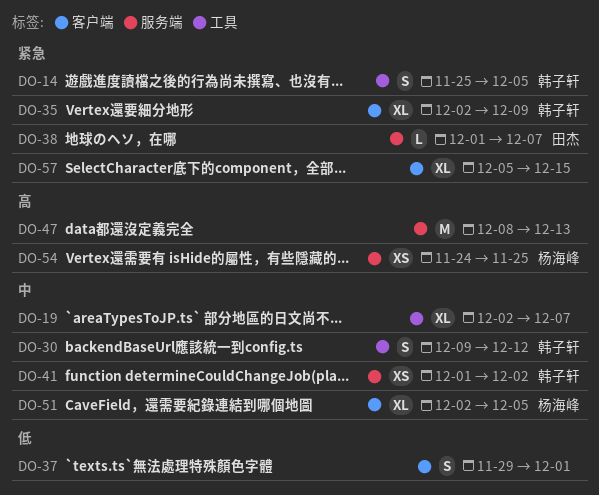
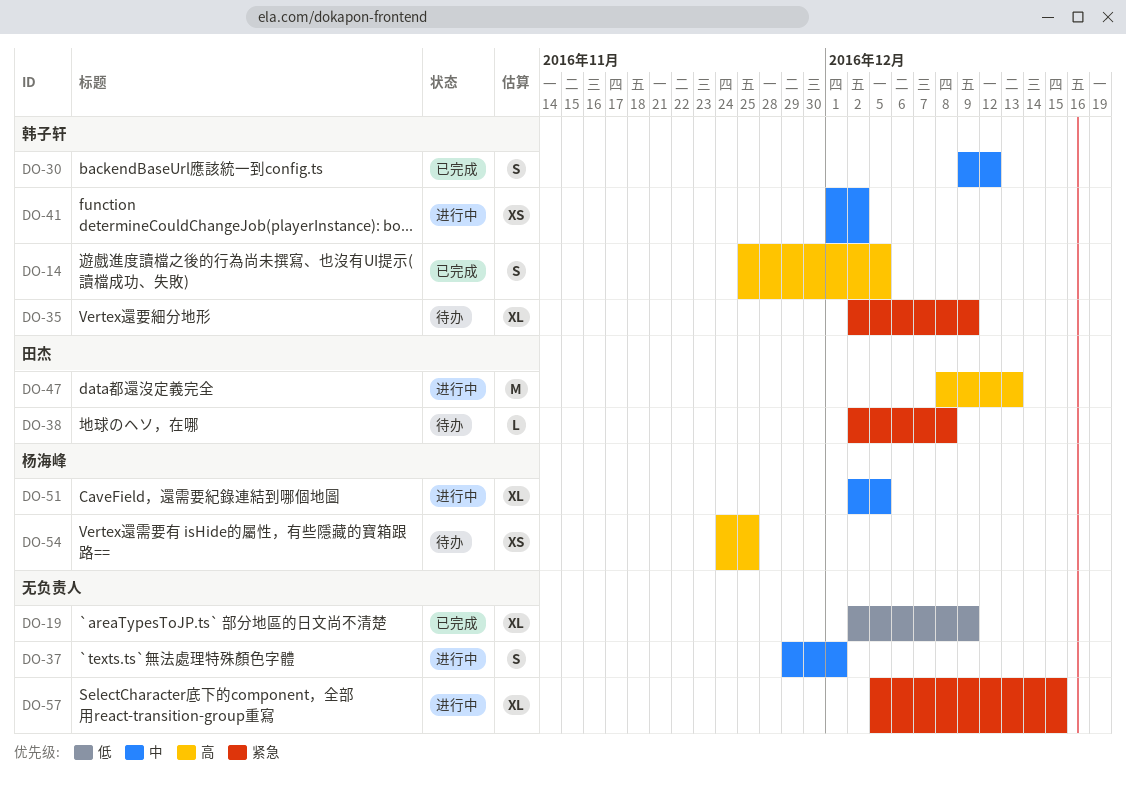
DO-14, priority: 紧急 -> 高
DO-19, priority: 中 -> 低
DO-19, due: Dec 7 -> Dec 9
DO-37, priority: 低 -> 中
DO-38, start: Dec 1 -> Dec 2
DO-38, due: Dec 7 -> Dec 8
DO-47, owner: none -> 田杰

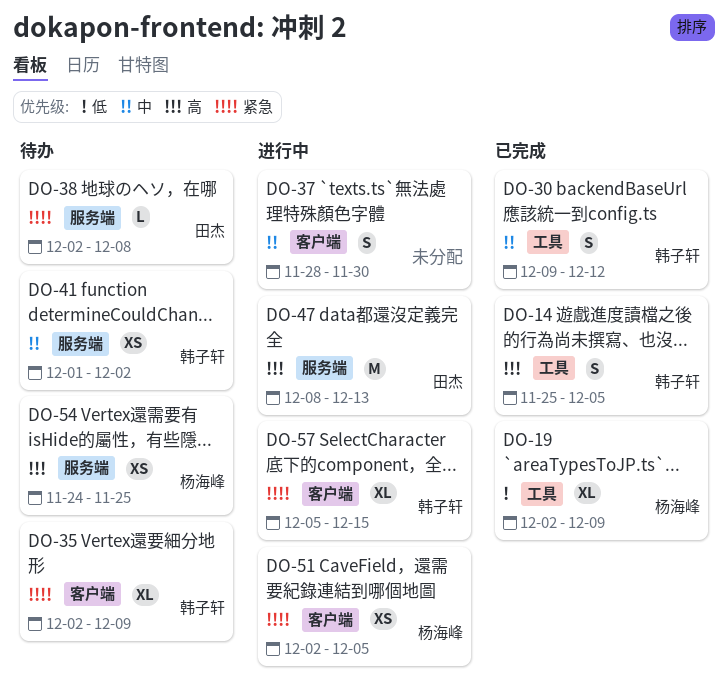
DO-19, owner: none -> 杨海峰
DO-37, start: Nov 29 -> Nov 28
DO-37, due: Dec 1 -> Nov 30
DO-41, status: 进行中 -> 待办
DO-51, priority: 中 -> 紧急
DO-51, estimate: XL -> XS
DO-57, owner: none -> 韩子轩

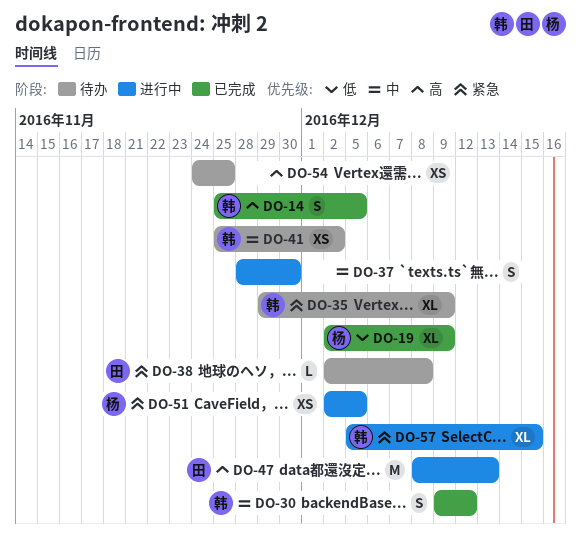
DO-35, start: Dec 2 -> Nov 29
DO-41, start: Dec 1 -> Nov 25
DO-54, owner: 杨海峰 -> none

